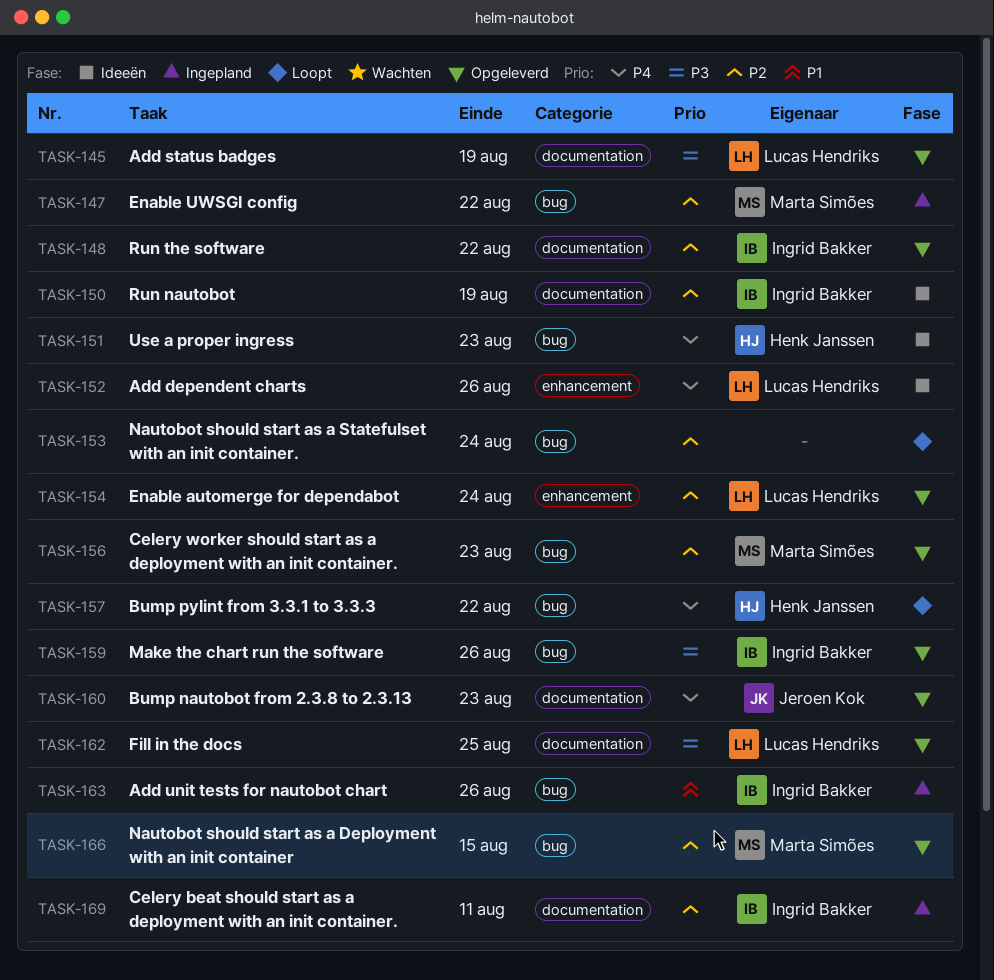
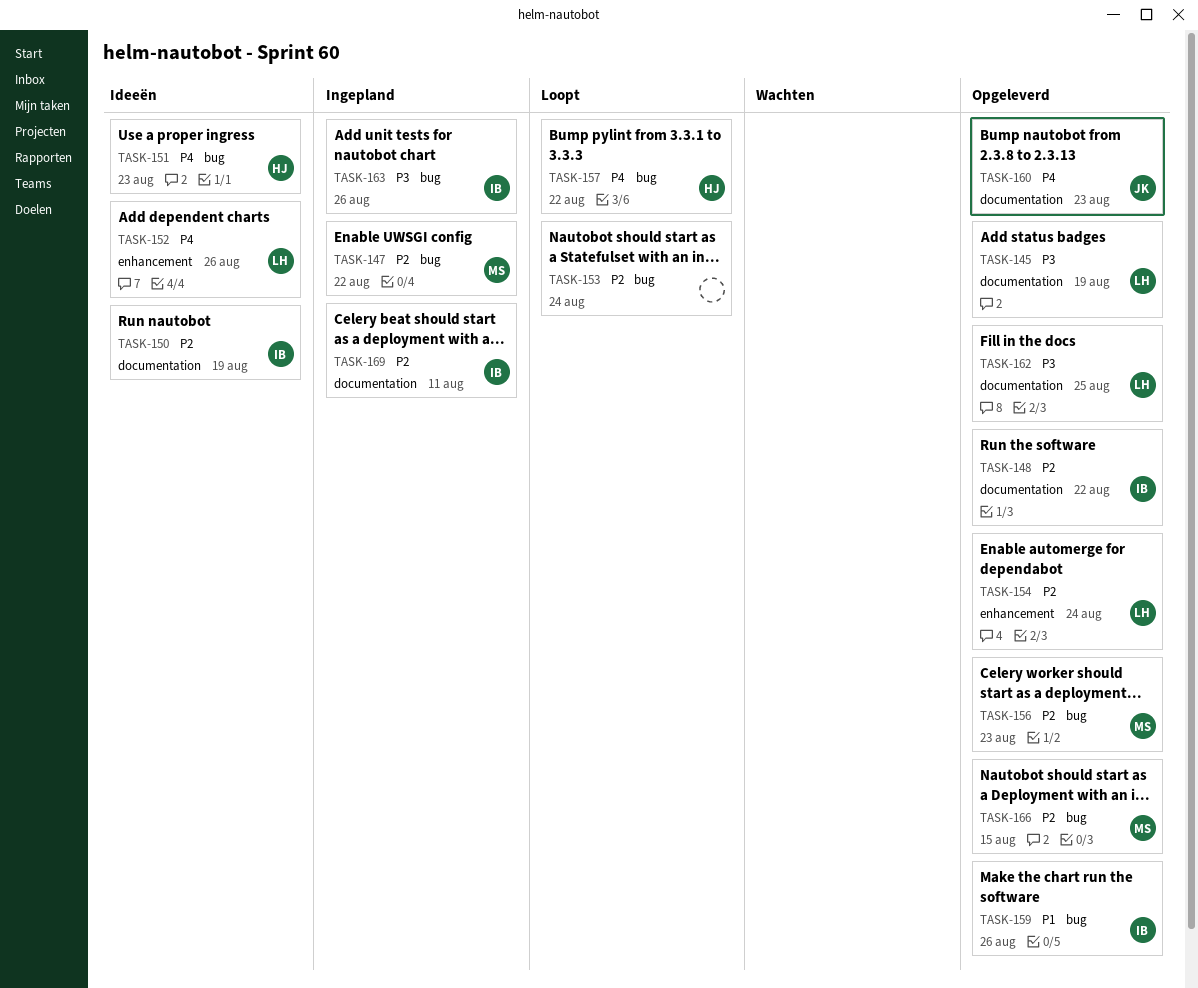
TASK-159, priority: P3 -> P1
TASK-163, priority: P1 -> P3

